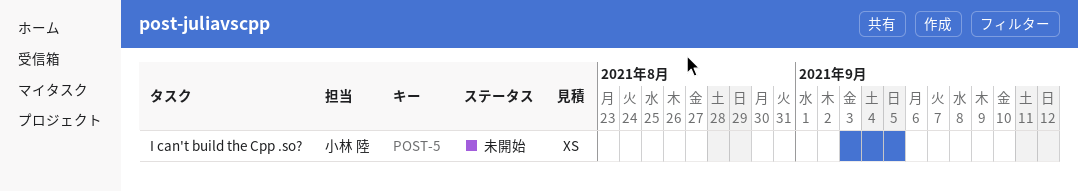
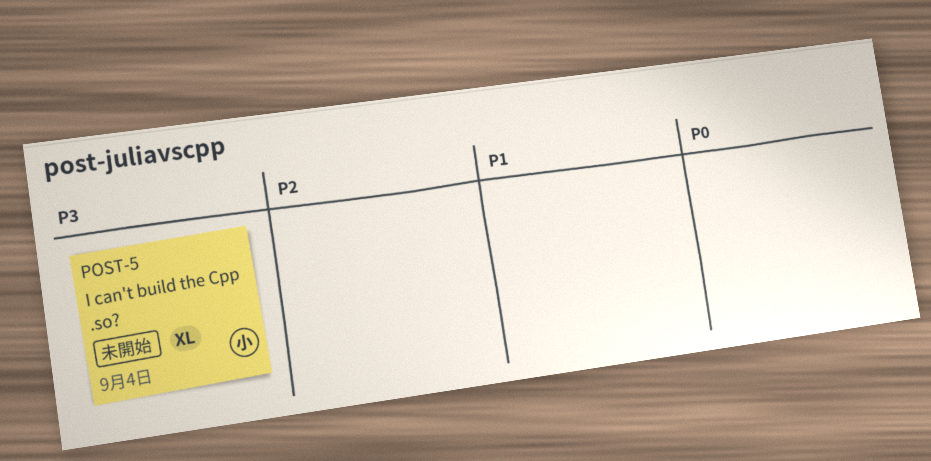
POST-5, estimate: XS -> XL
POST-5, due: Sep 5 -> Sep 4

